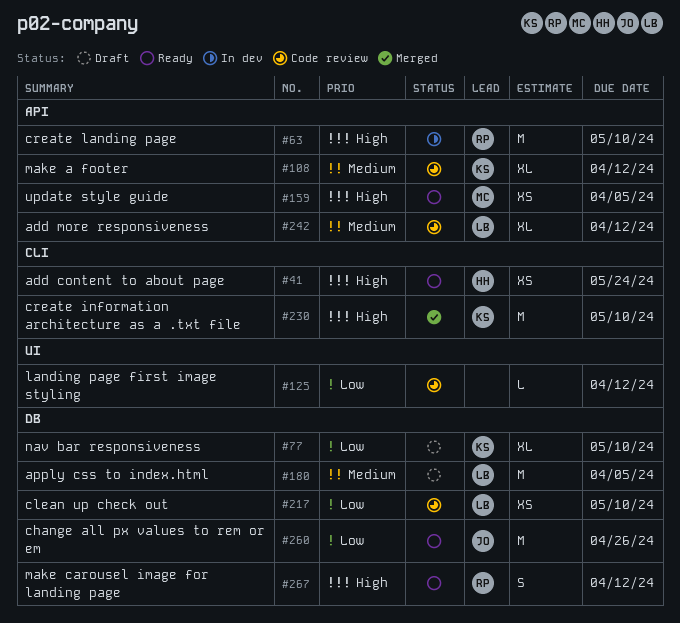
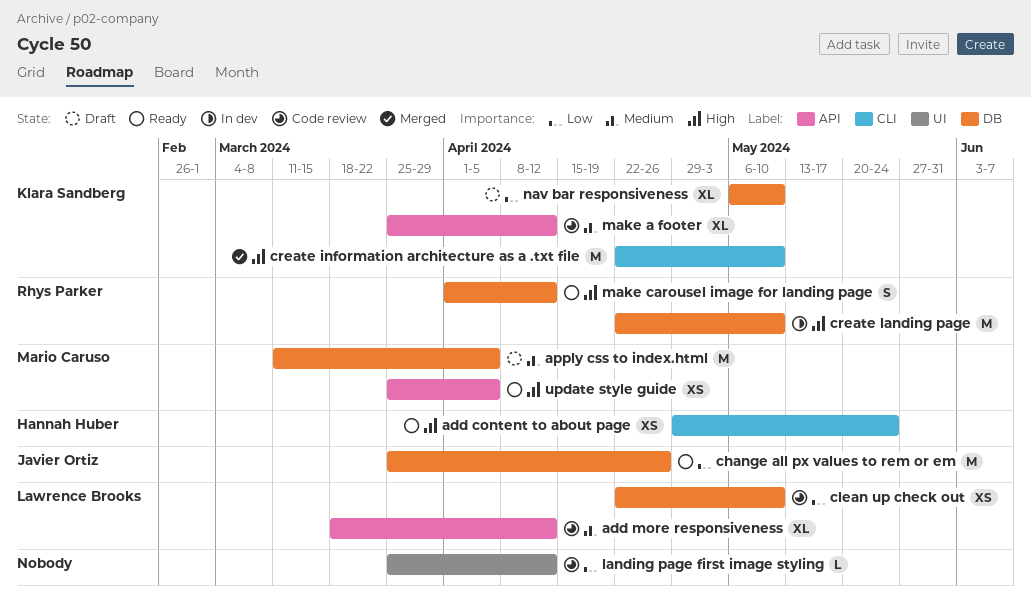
apply css to index.html, owner: Lawrence Brooks -> Mario Caruso
create landing page, label: API -> DB

